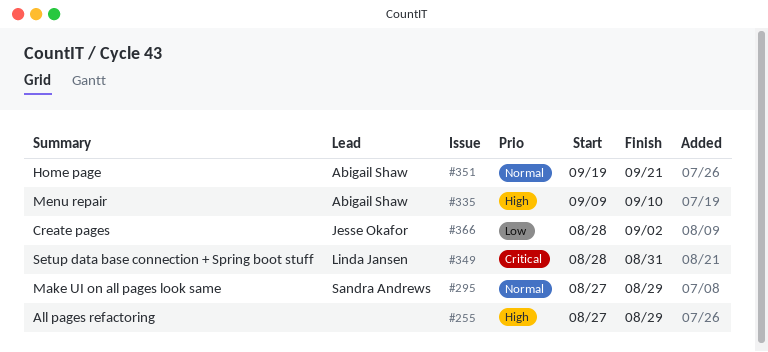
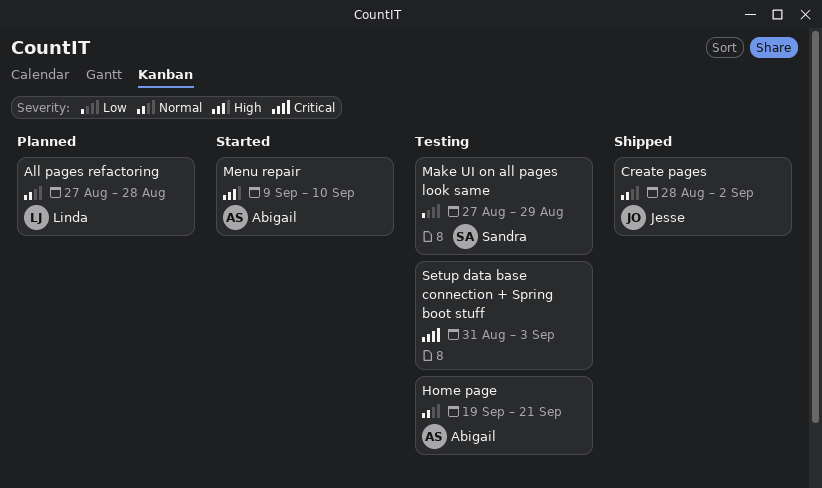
All pages refactoring, owner: none -> Linda Jansen
All pages refactoring, priority: High -> Normal
All pages refactoring, due: Aug 29 -> Aug 28
Create pages, priority: Low -> Normal
Make UI on all pages look same, priority: Normal -> Low
Setup data base connection + Spring boot stuff, owner: Linda Jansen -> none
Setup data base connection + Spring boot stuff, start: Aug 28 -> Aug 31
Setup data base connection + Spring boot stuff, due: Aug 31 -> Sep 3

